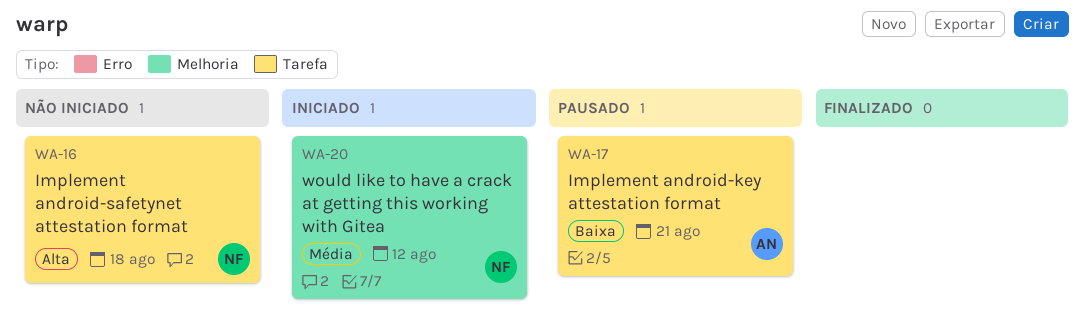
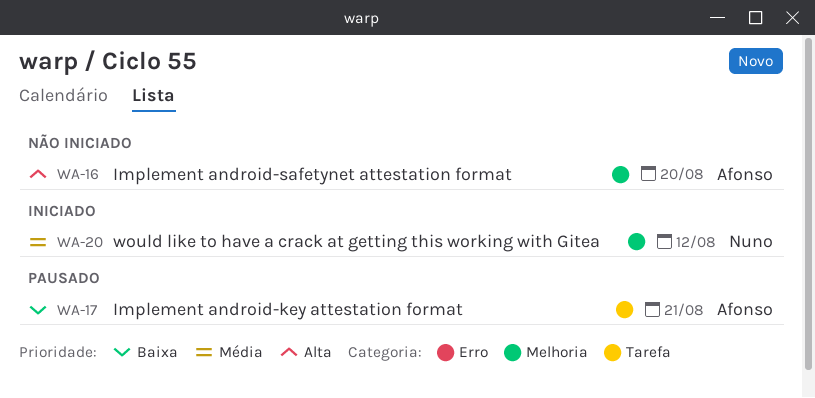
WA-16, owner: Nuno -> Afonso
WA-16, label: Tarefa -> Melhoria
WA-16, due: Aug 18 -> Aug 20

